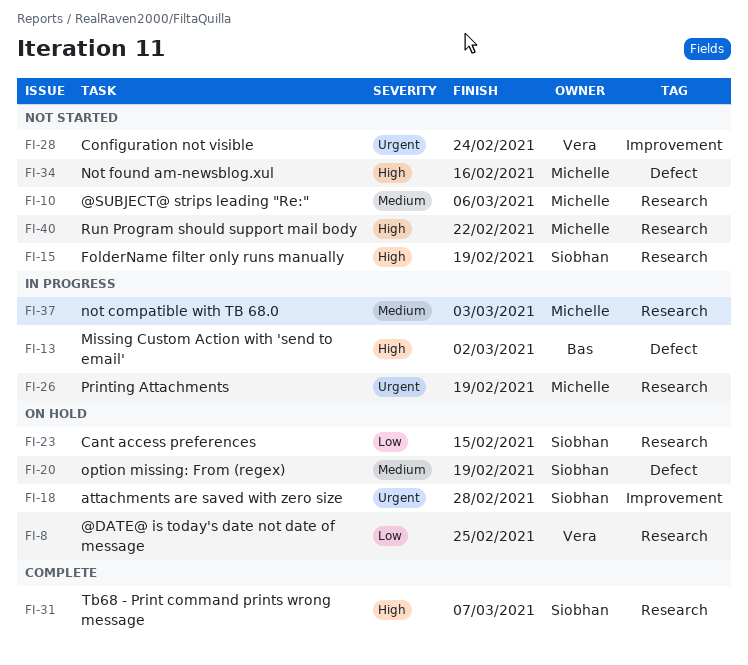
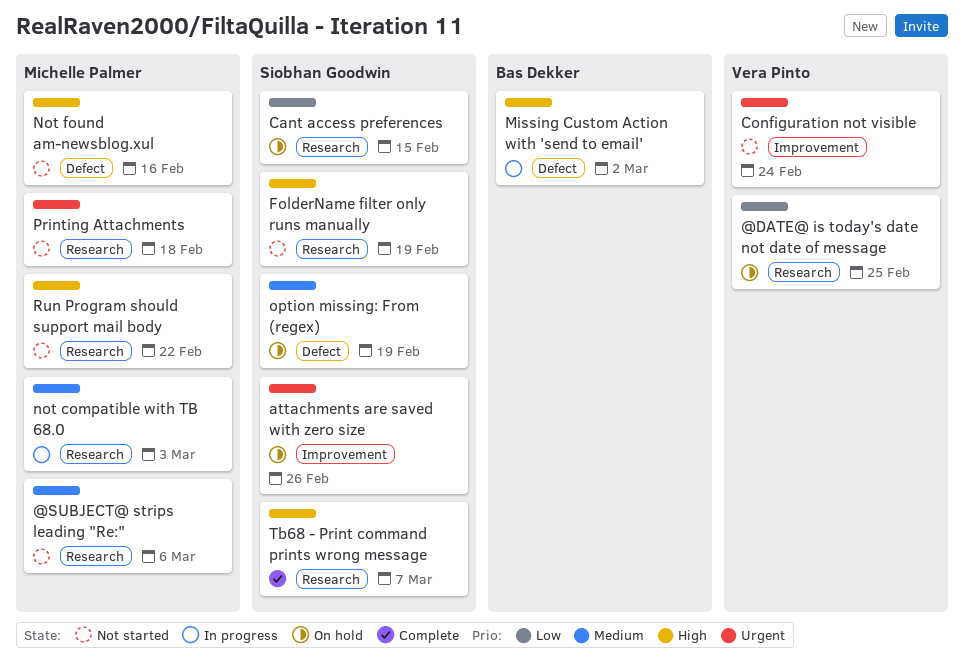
attachments are saved with zero size, due: Feb 28 -> Feb 26
Printing Attachments, status: In progress -> Not started
Printing Attachments, due: Feb 19 -> Feb 18

